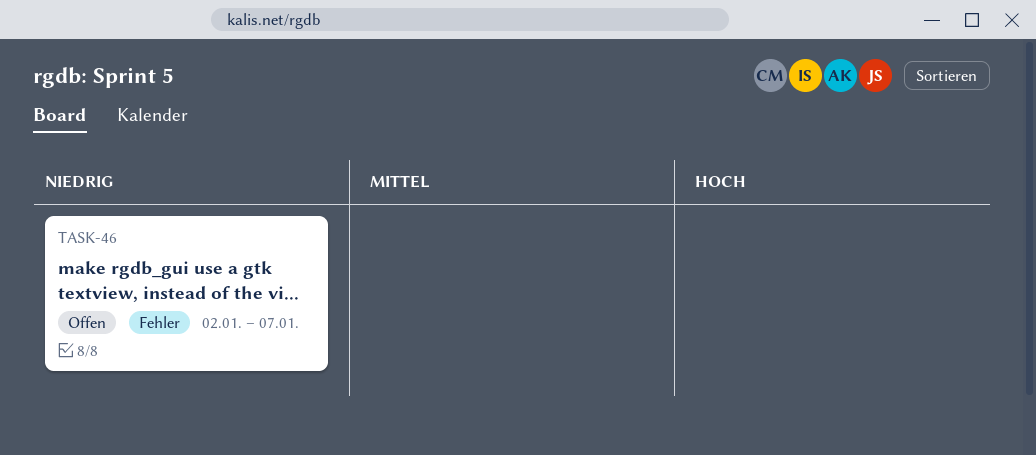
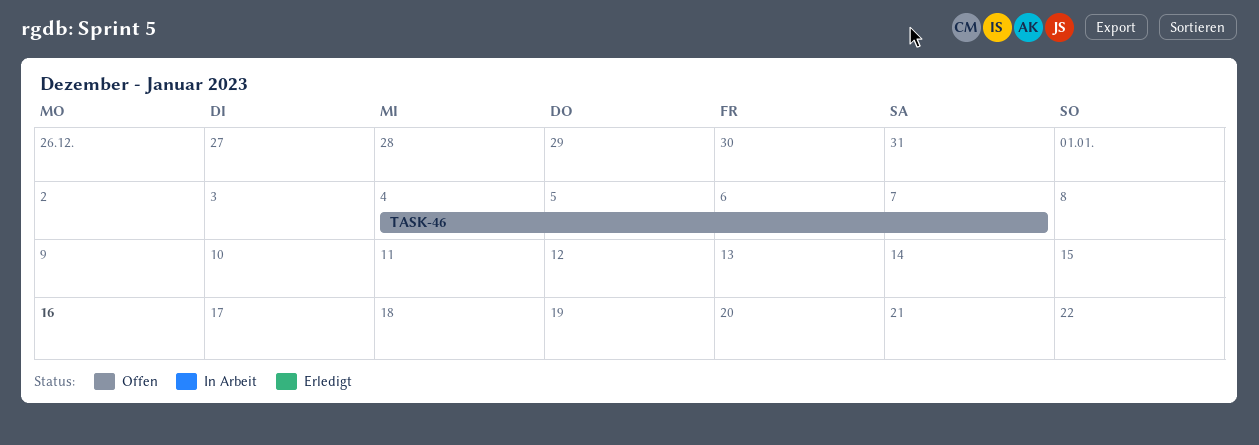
TASK-46, start: Jan 2 -> Jan 4

